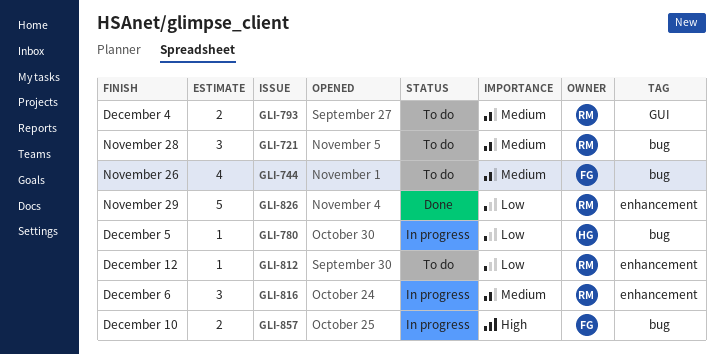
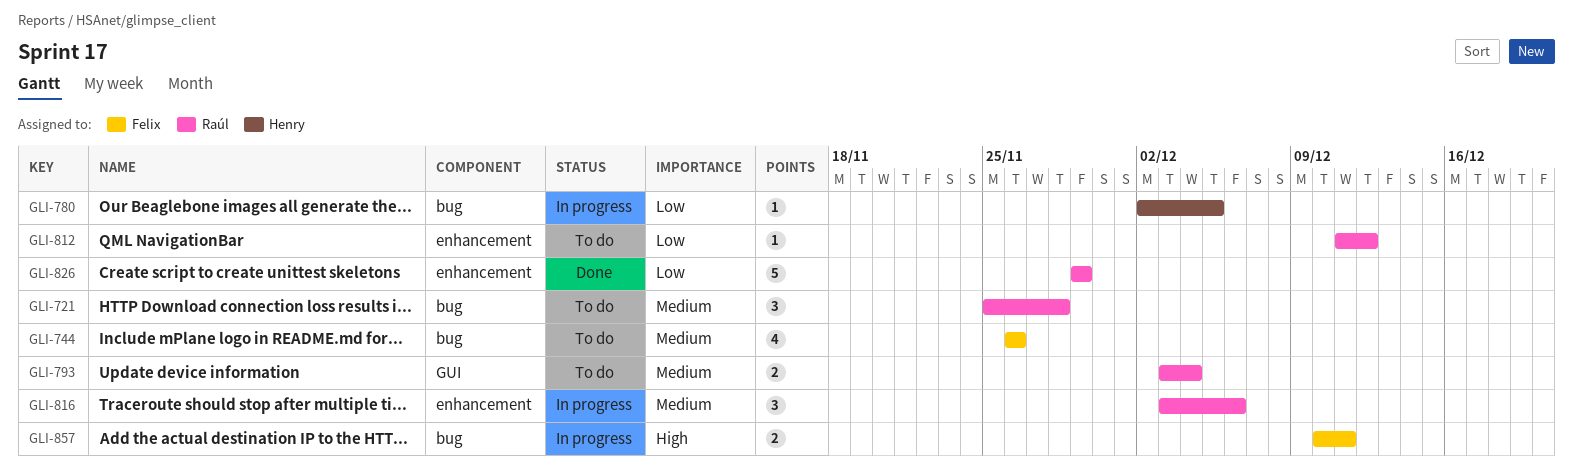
GLI-857, due: Dec 10 -> Dec 11

